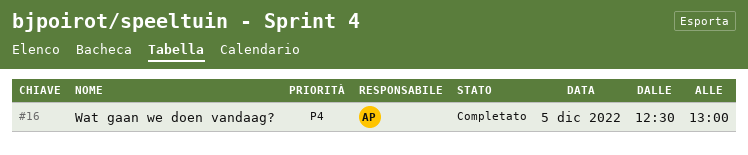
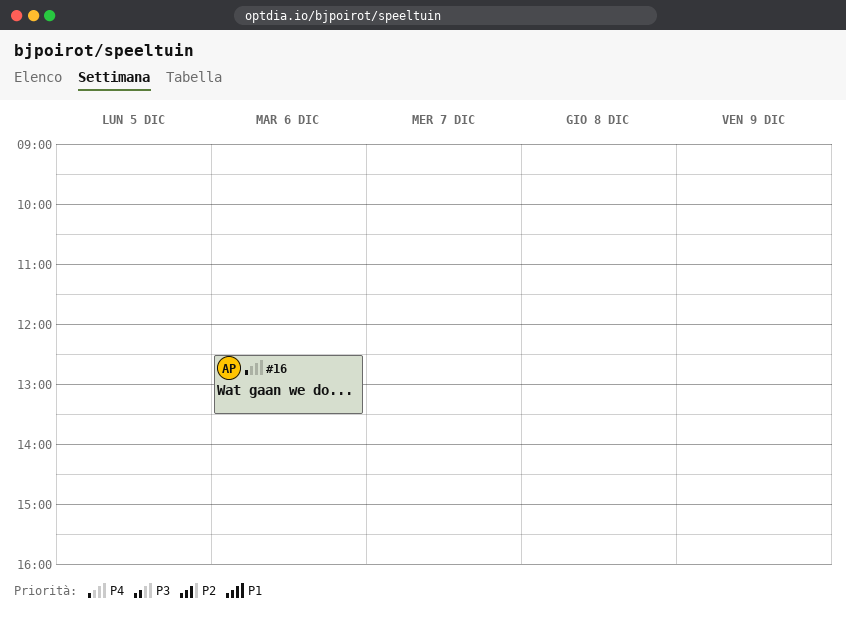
#16, day: Dec 5 -> Dec 6
#16, ends: 13:00 -> 13:30

